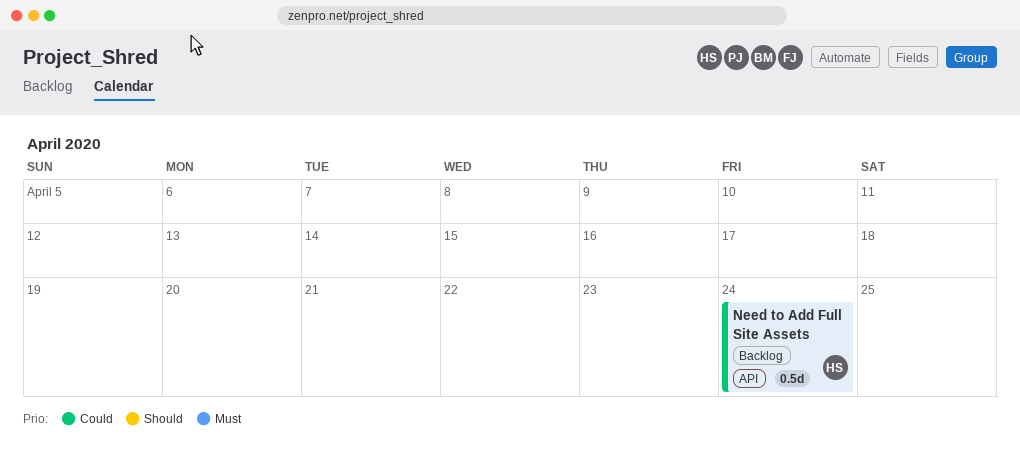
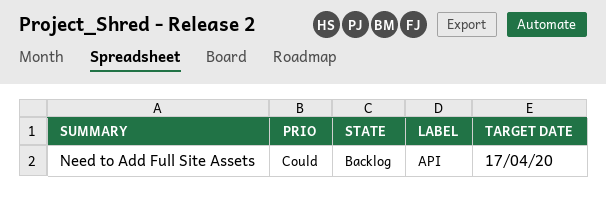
Need to Add Full Site Assets, due: Apr 24 -> Apr 17

